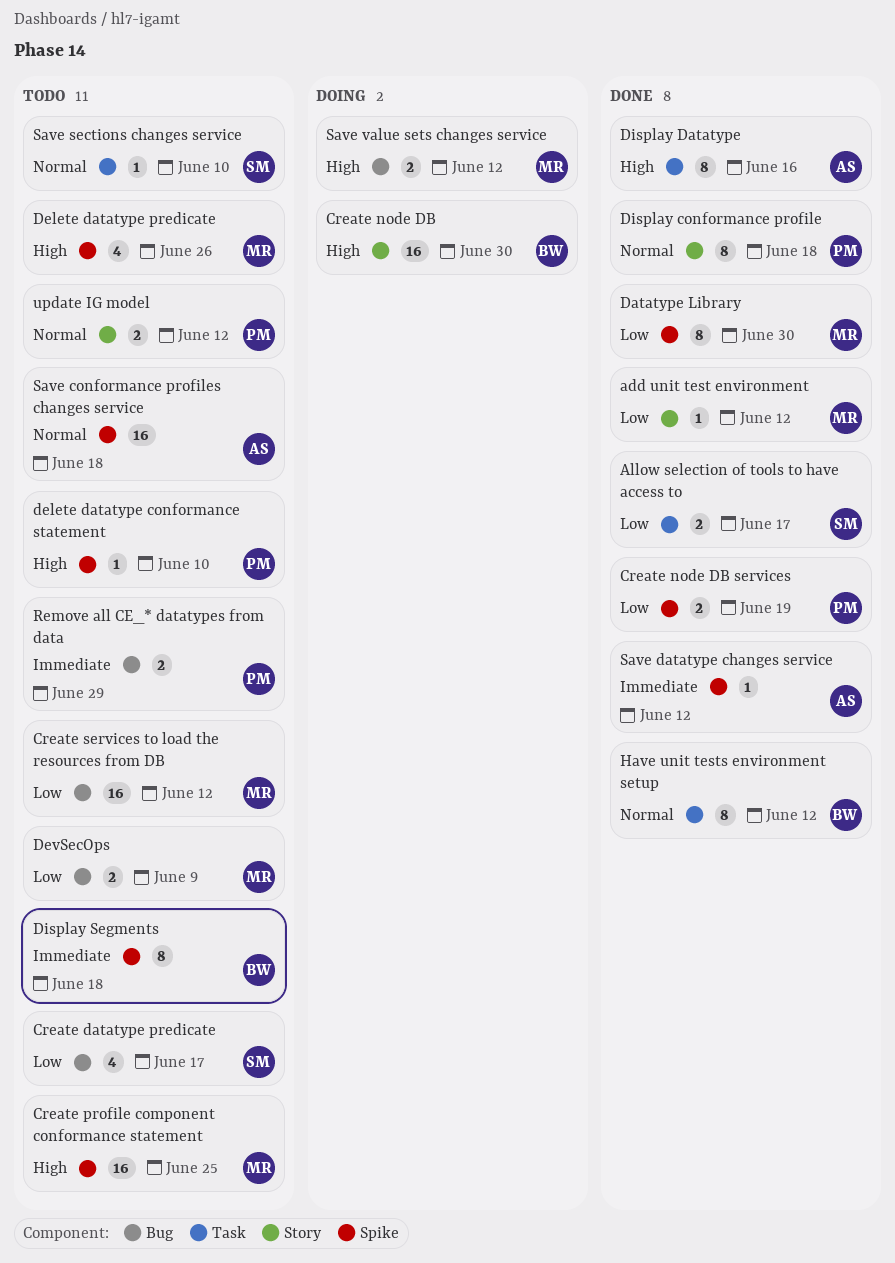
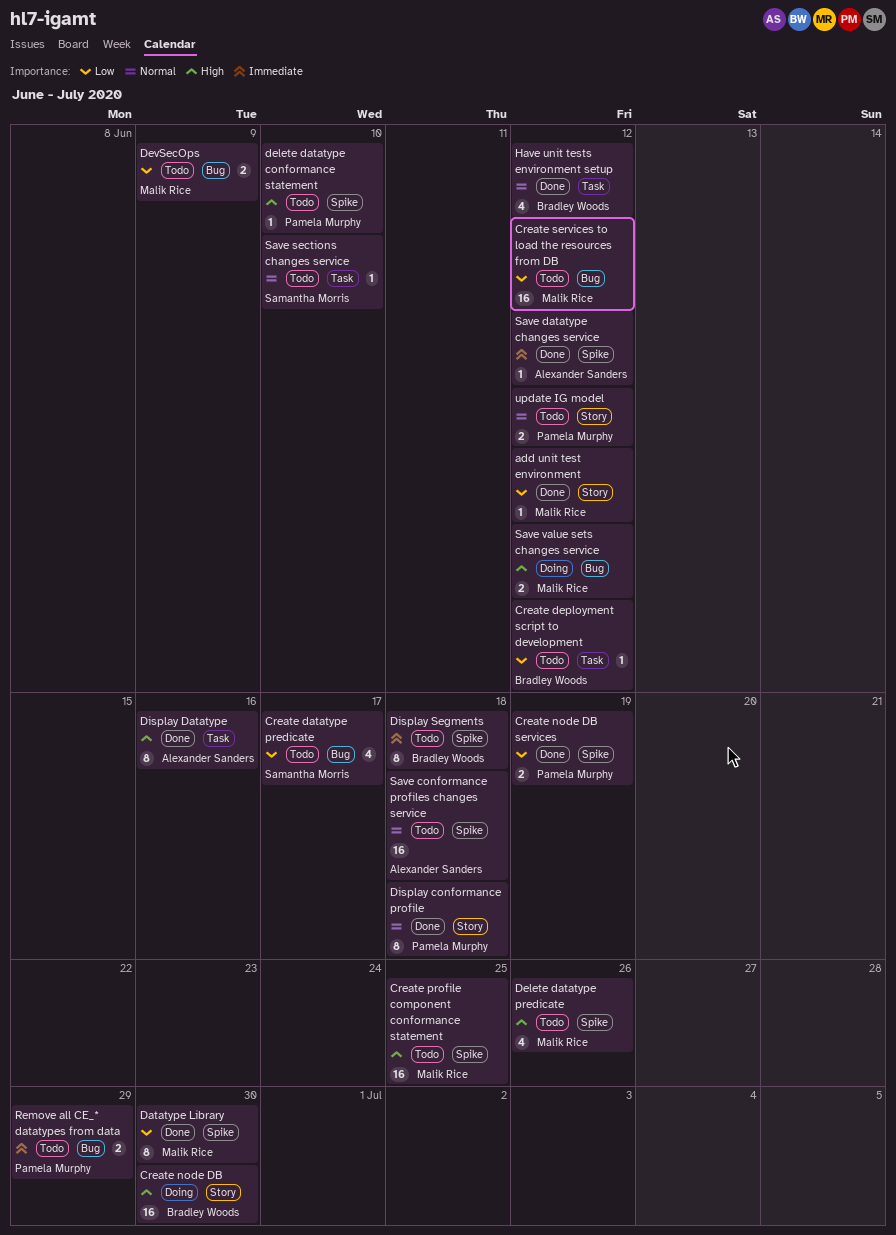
Allow selection of tools to have access to: present -> none
Create deployment script to development: none -> present
Have unit tests environment setup, estimate: 8 -> 4

